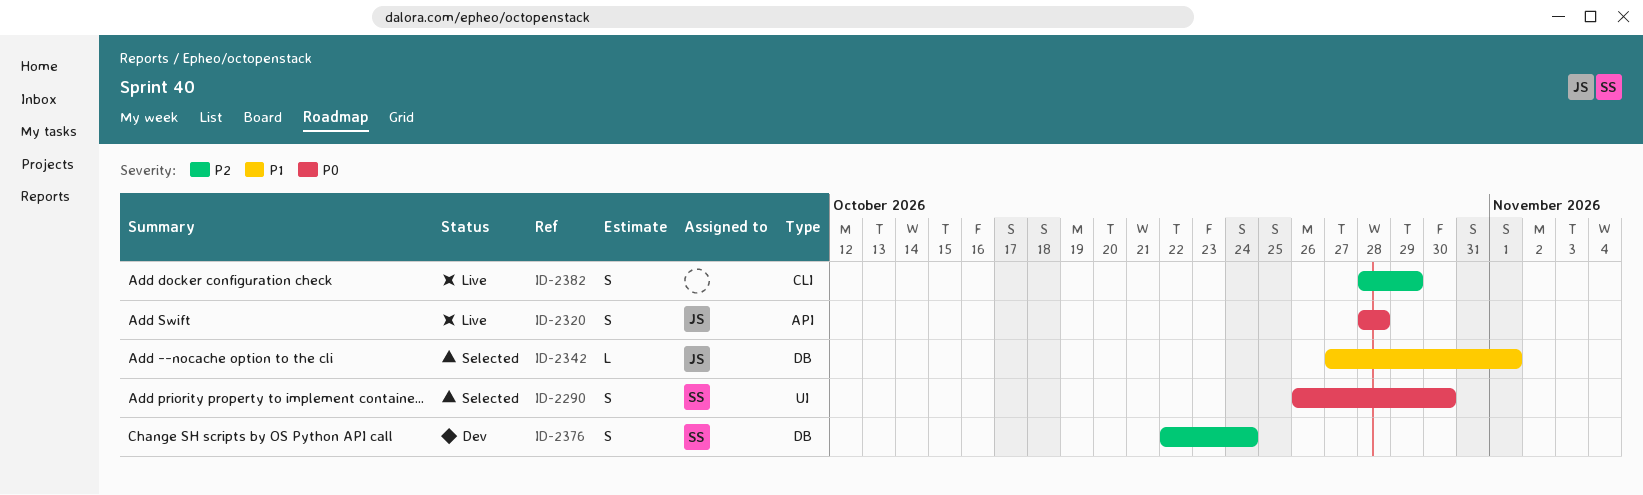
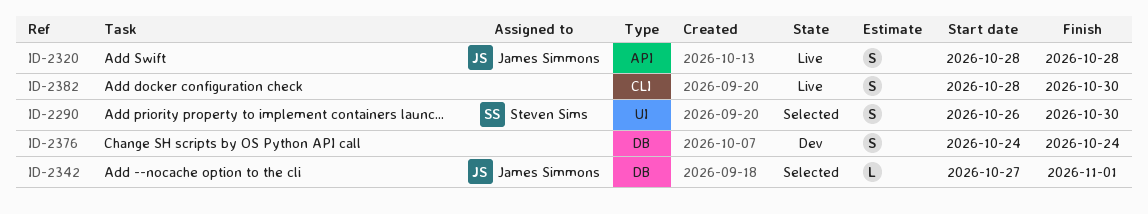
ID-2376, owner: Steven Sims -> none
ID-2376, start: Oct 22 -> Oct 24
ID-2382, due: Oct 29 -> Oct 30

